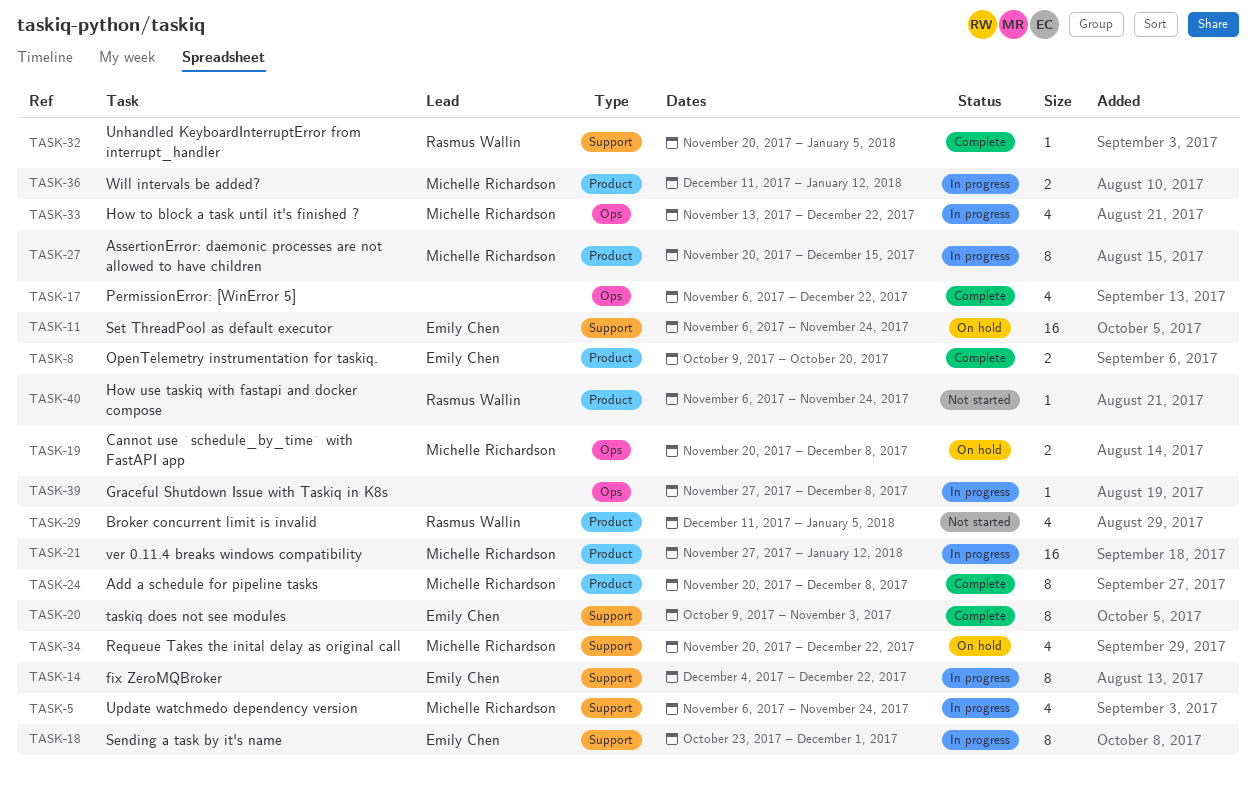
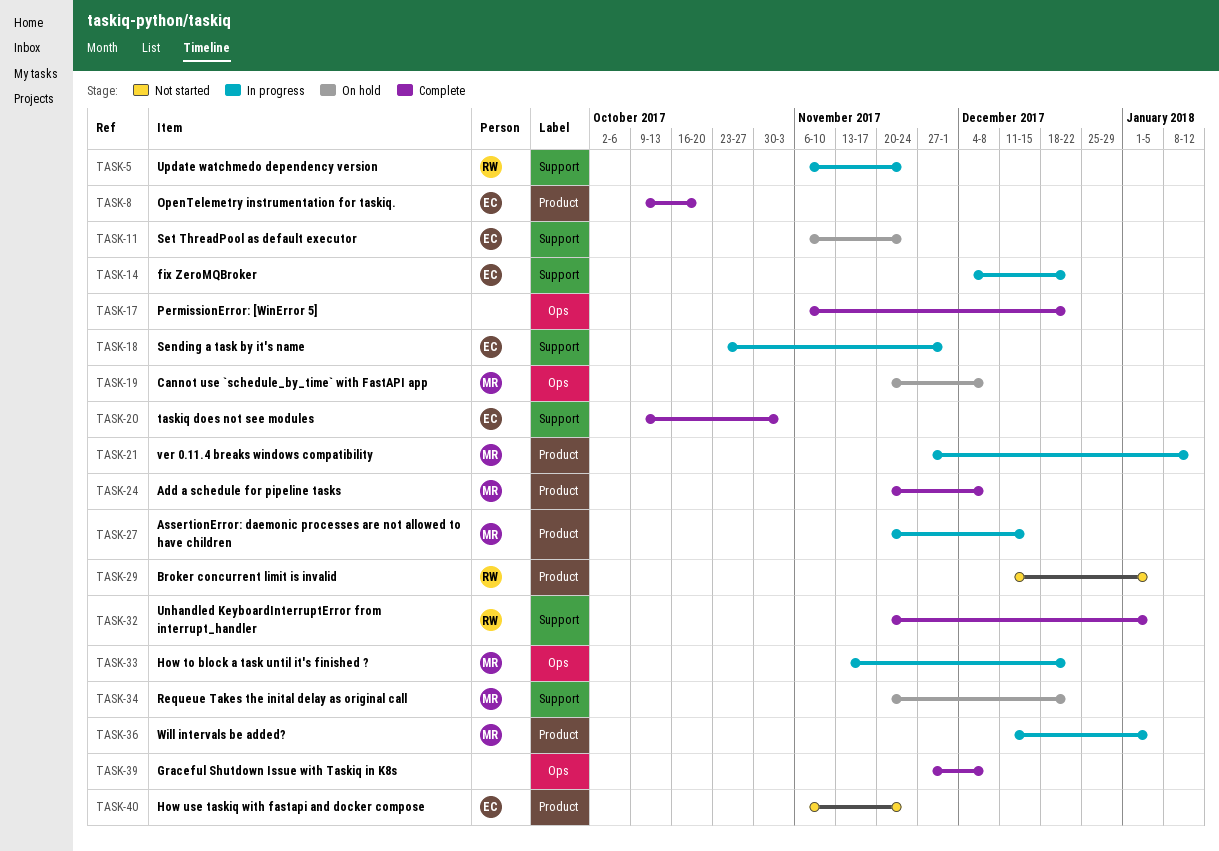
TASK-5, owner: Michelle Richardson -> Rasmus Wallin
TASK-36, due: Jan 12 -> Jan 5
TASK-39, status: In progress -> Complete
TASK-40, owner: Rasmus Wallin -> Emily Chen

